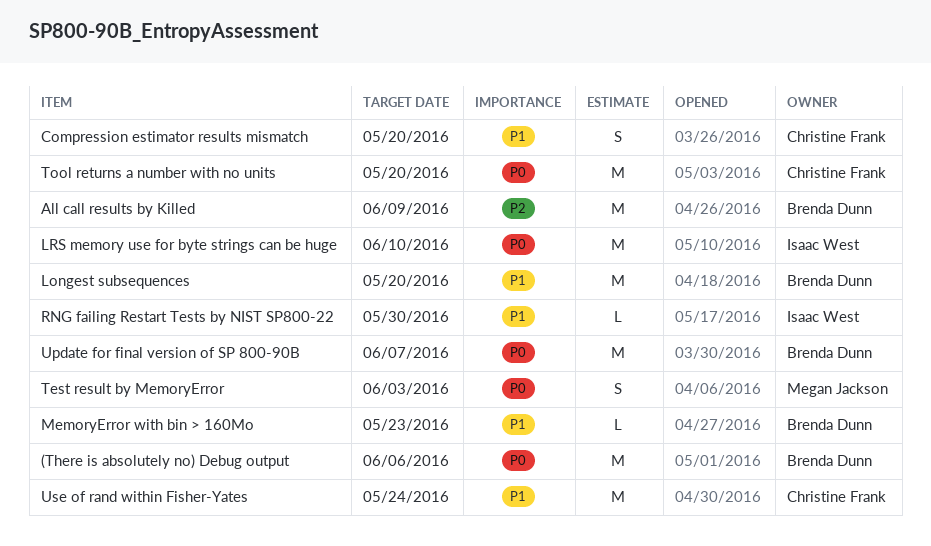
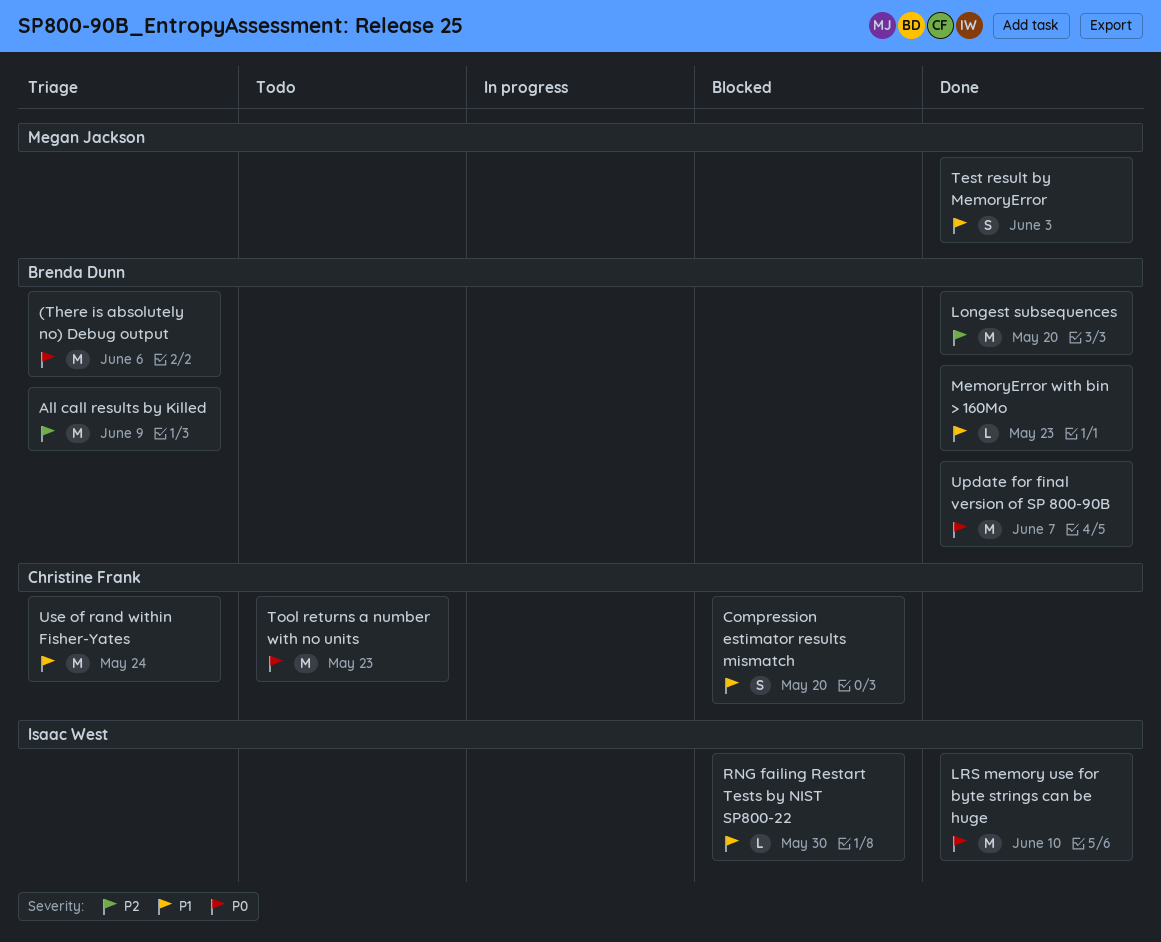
Longest subsequences, priority: P1 -> P2
Test result by MemoryError, priority: P0 -> P1
Tool returns a number with no units, due: May 20 -> May 23

